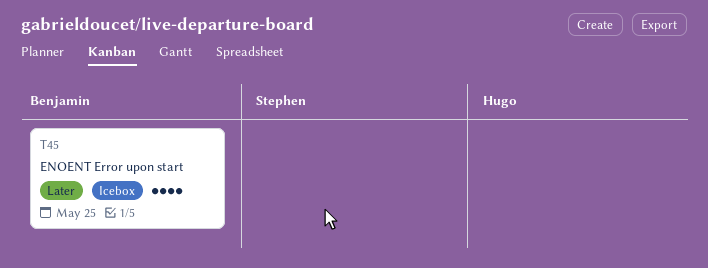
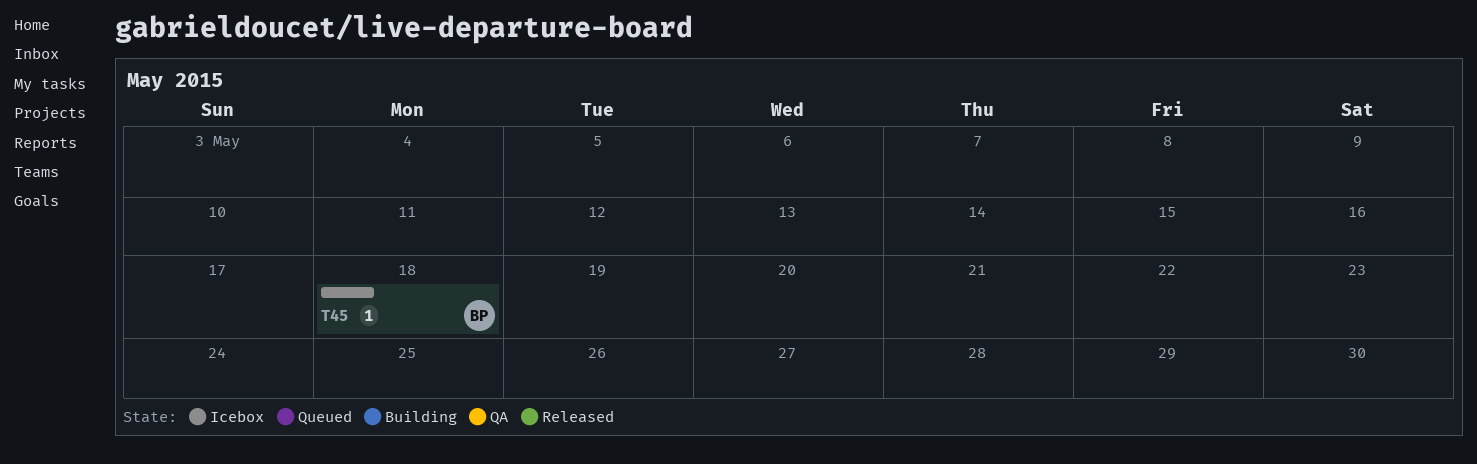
T45, estimate: 4 -> 1
T45, due: May 25 -> May 18

